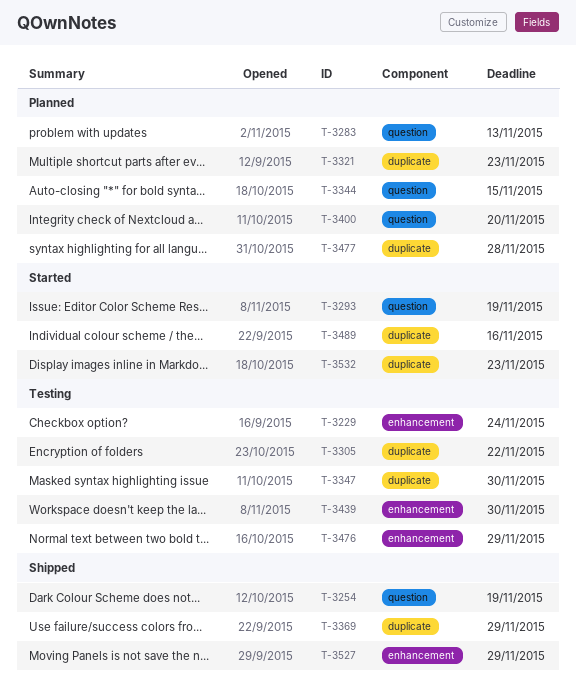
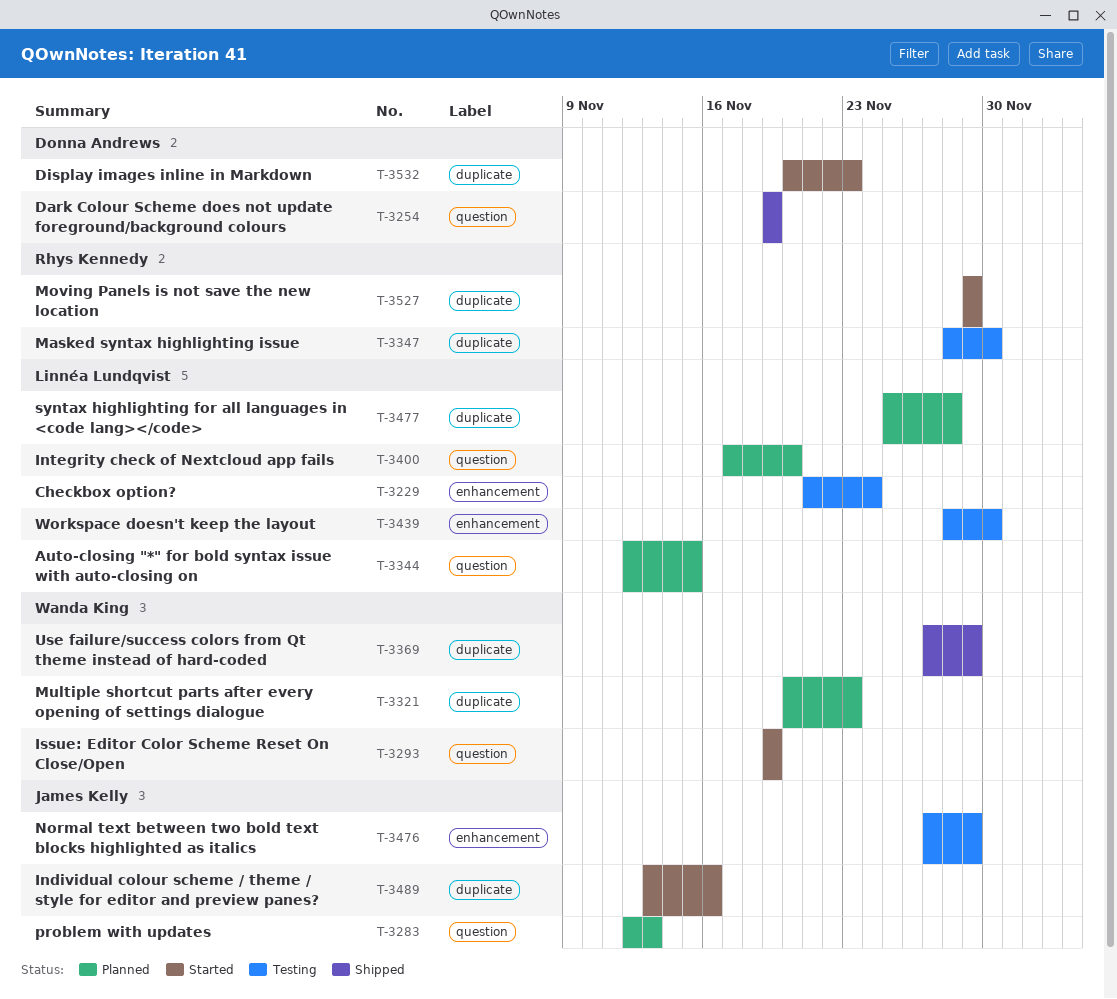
T-3305: present -> none
T-3527, status: Shipped -> Started
T-3527, label: enhancement -> duplicate

